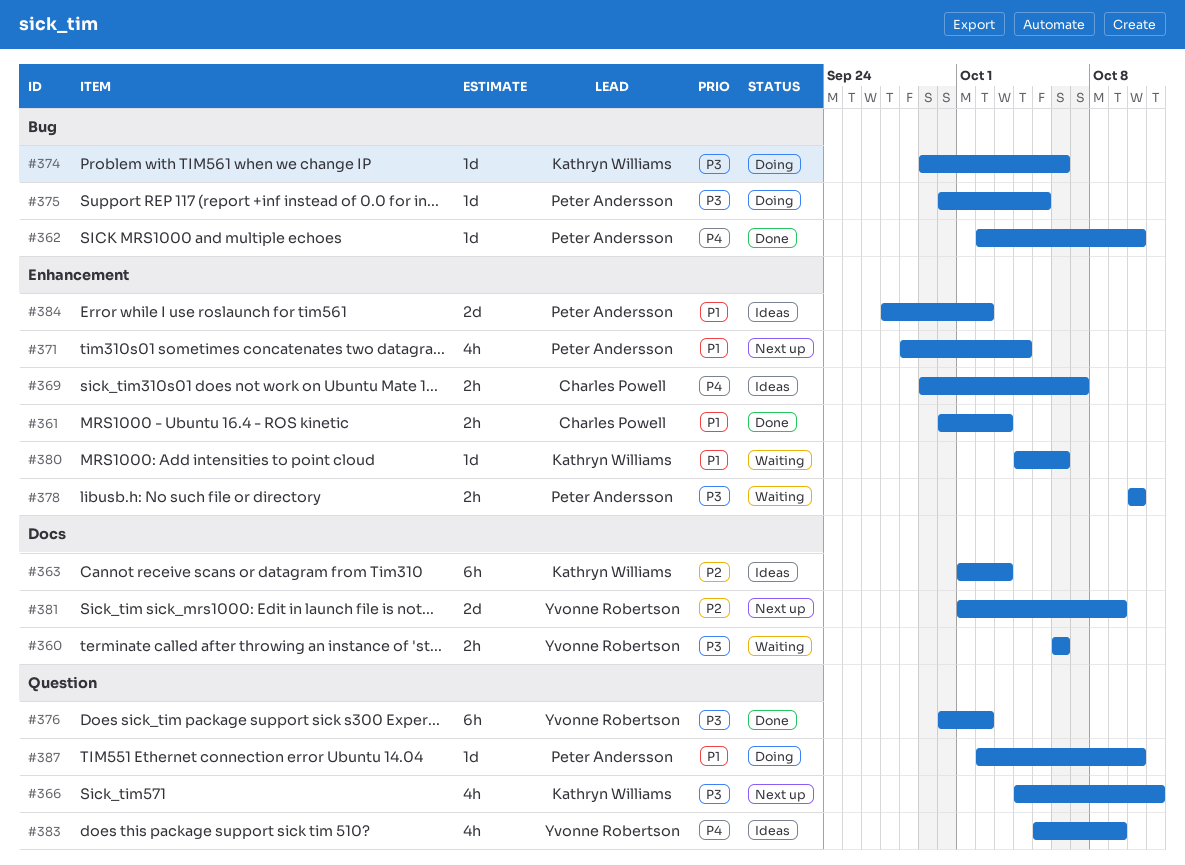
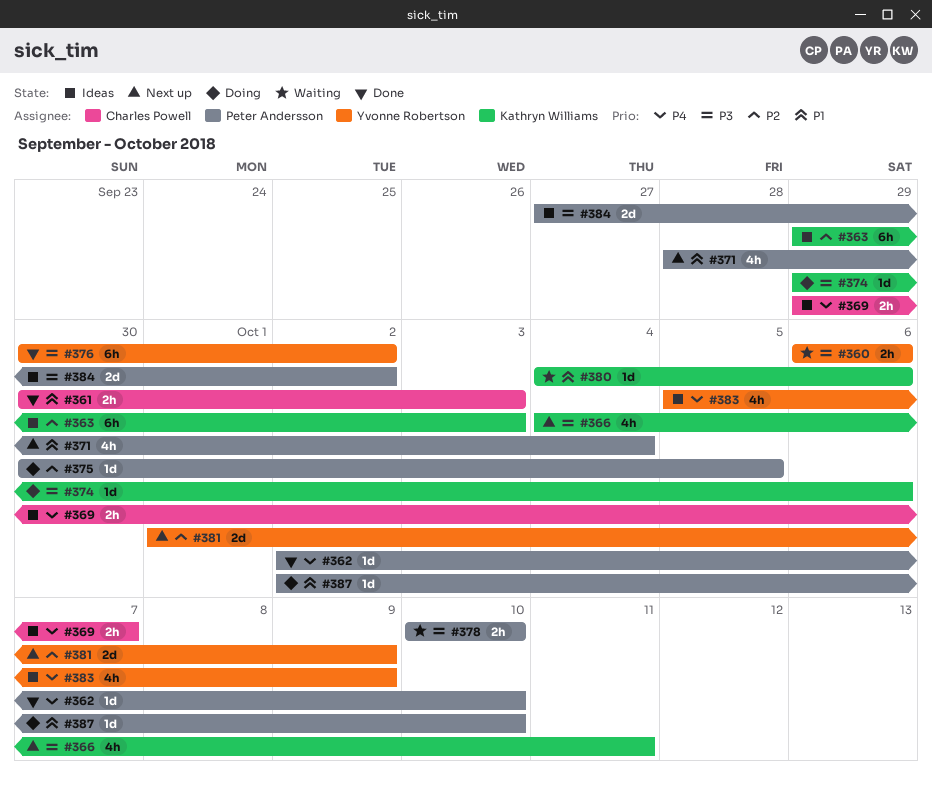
#363, start: Oct 1 -> Sep 29
#375, priority: P3 -> P2
#384, priority: P1 -> P3

